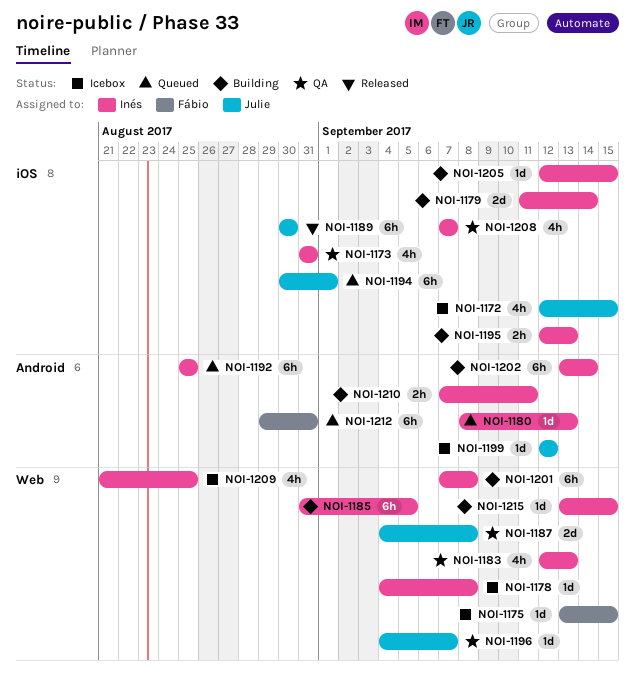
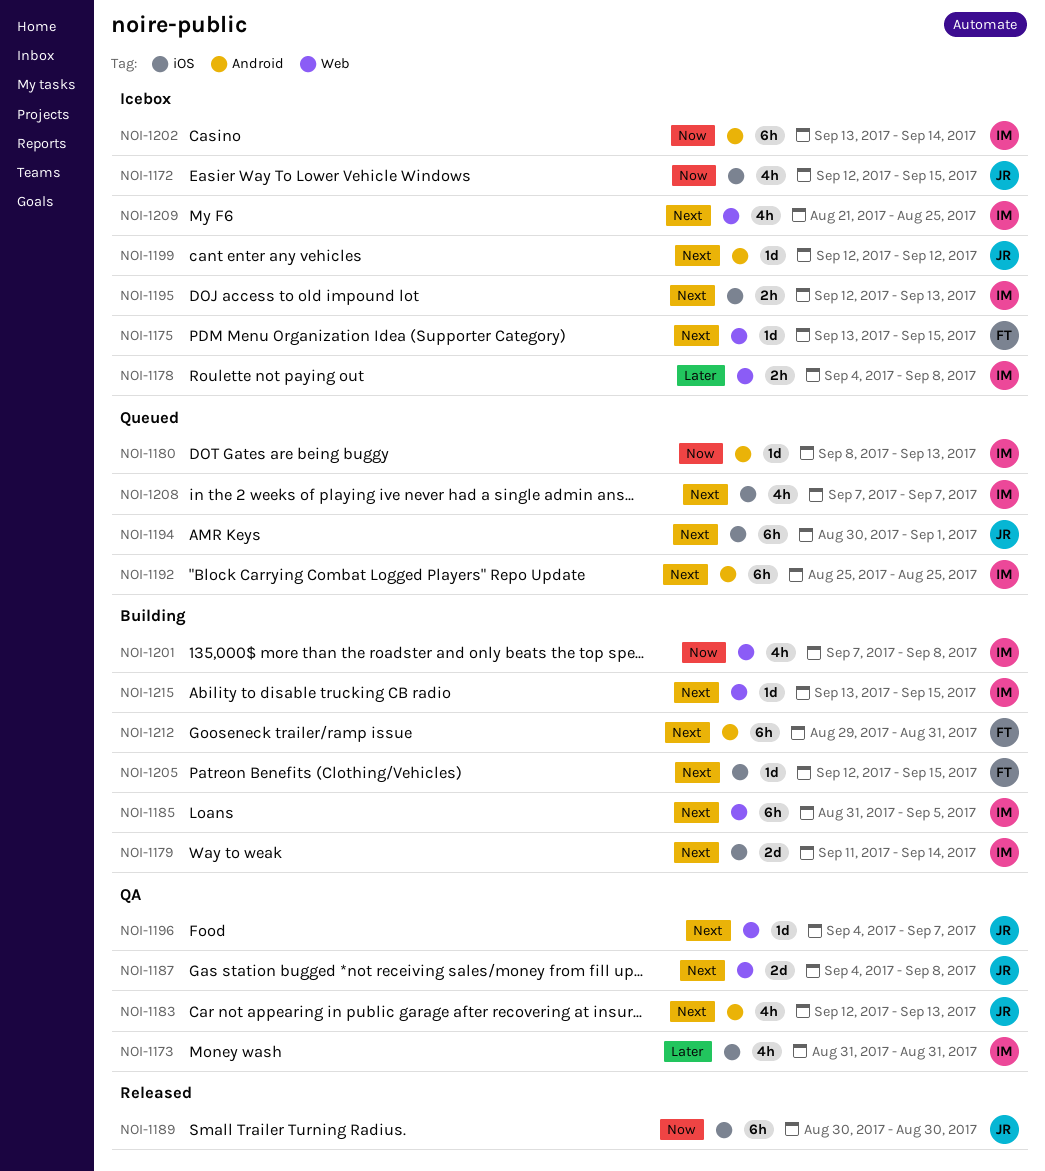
NOI-1178, estimate: 1d -> 2h
NOI-1183, owner: Inés -> Julie
NOI-1183, label: Web -> Android
NOI-1195, status: Building -> Icebox
NOI-1201, estimate: 6h -> 4h
NOI-1202, status: Building -> Icebox
NOI-1205, owner: Inés -> Fábio
NOI-1208, status: QA -> Queued
NOI-1210: present -> none
NOI-1212, status: Queued -> Building

